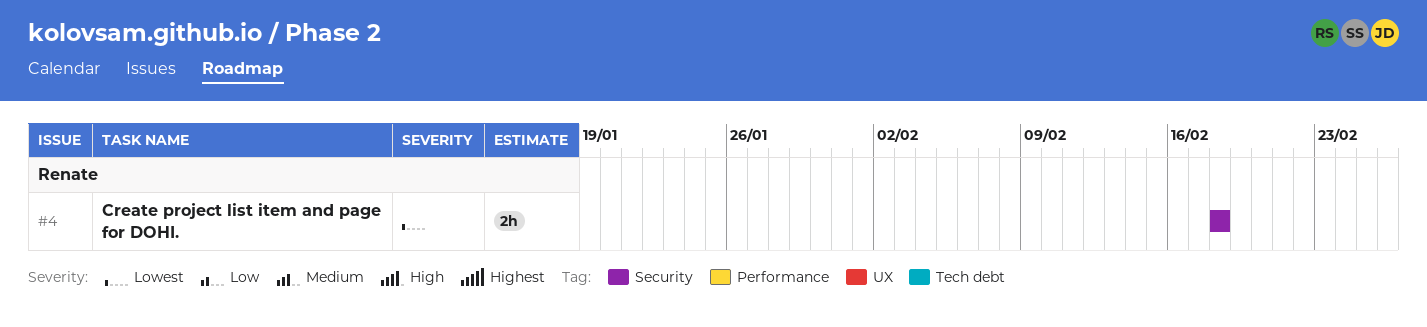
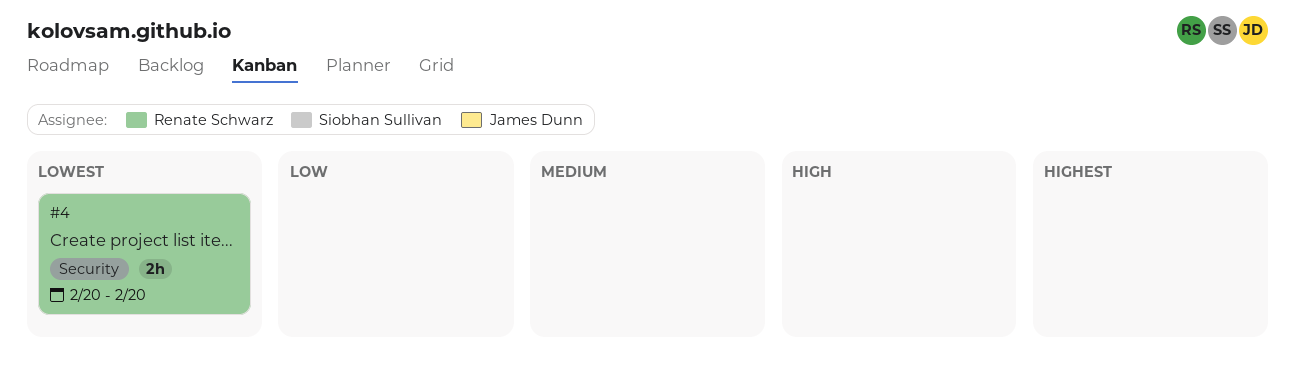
#4, start: Feb 18 -> Feb 20
#4, due: Feb 18 -> Feb 20

